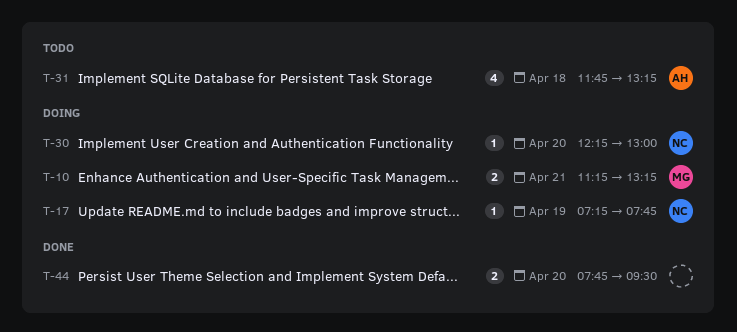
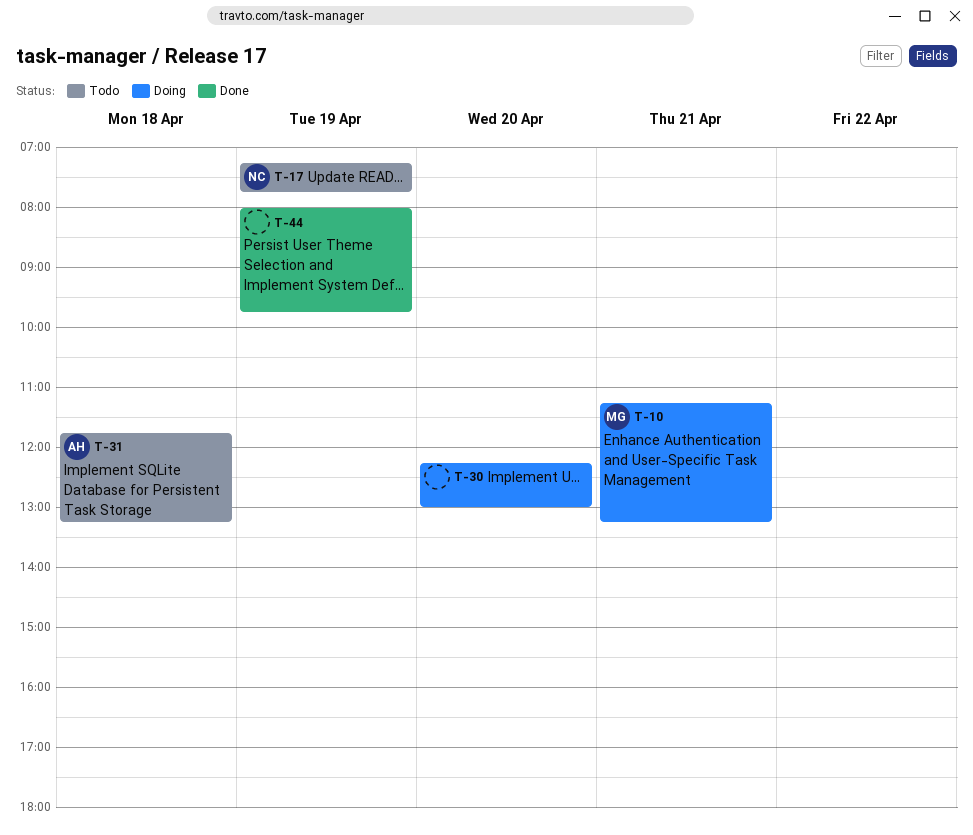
T-17, status: Doing -> Todo
T-30, owner: NC -> none
T-44, day: Apr 20 -> Apr 19
T-44, begins: 07:45 -> 08:00
T-44, ends: 09:30 -> 09:45

